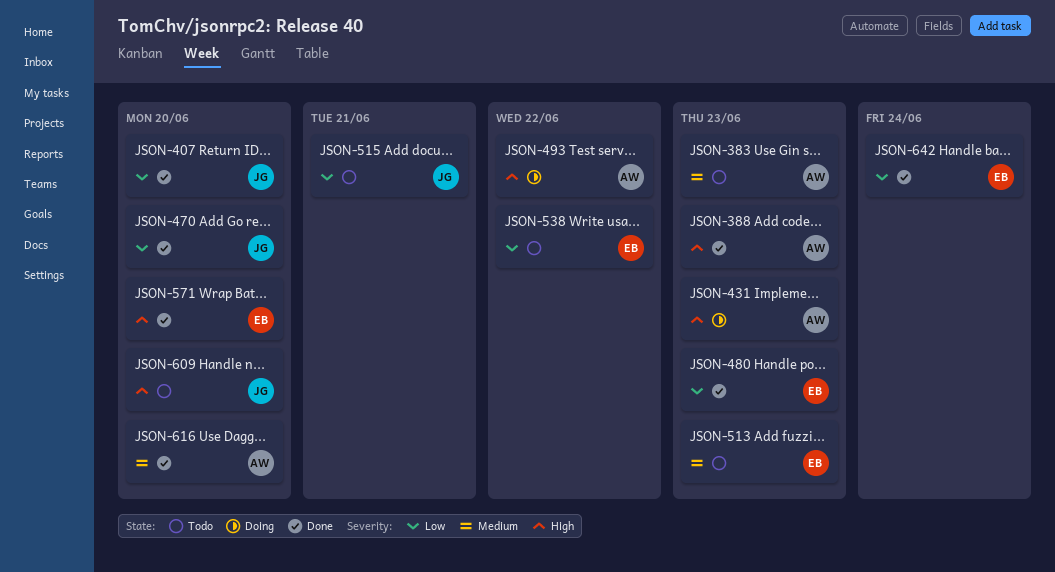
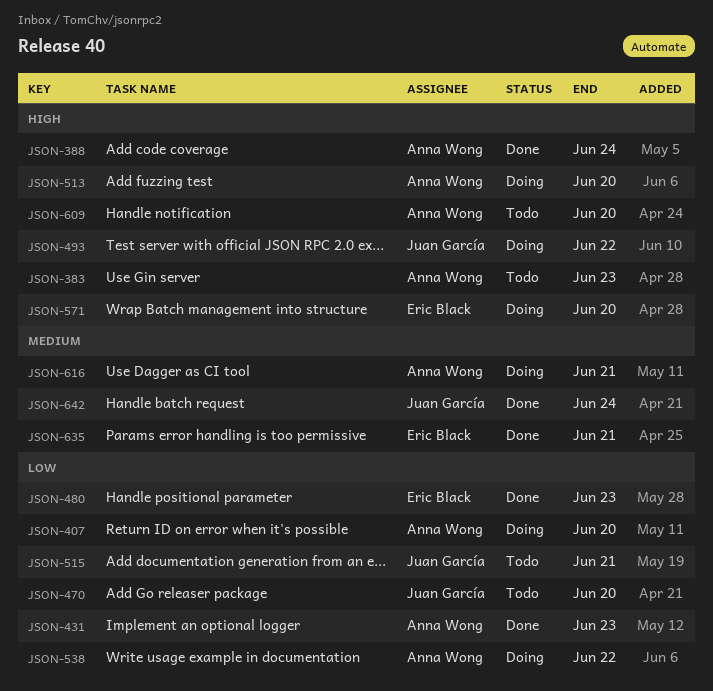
JSON-383, priority: Medium -> High
JSON-388, due: Jun 23 -> Jun 24
JSON-407, status: Done -> Doing
JSON-407, owner: Juan García -> Anna Wong
JSON-431, status: Doing -> Done
JSON-431, priority: High -> Low
JSON-470, status: Done -> Todo
JSON-493, owner: Anna Wong -> Juan García
JSON-513, status: Todo -> Doing
JSON-513, owner: Eric Black -> Anna Wong
JSON-513, priority: Medium -> High
JSON-513, due: Jun 23 -> Jun 20
JSON-538, status: Todo -> Doing
JSON-538, owner: Eric Black -> Anna Wong
JSON-571, status: Done -> Doing
JSON-609, owner: Juan García -> Anna Wong
JSON-616, status: Done -> Doing
JSON-616, due: Jun 20 -> Jun 21
JSON-635: none -> present
JSON-642, owner: Eric Black -> Juan García
JSON-642, priority: Low -> Medium

